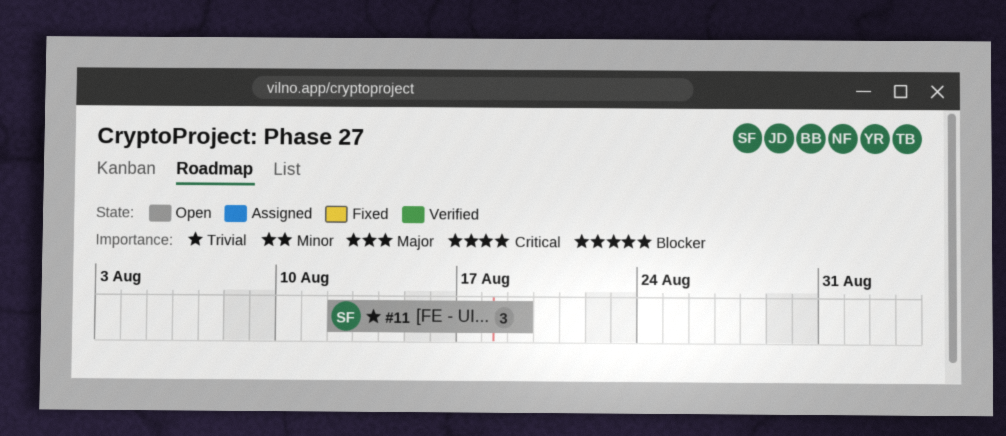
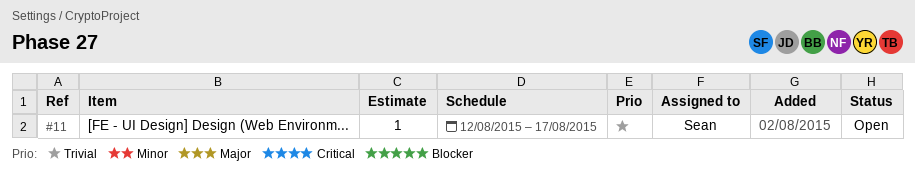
#11, estimate: 3 -> 1
#11, due: Aug 19 -> Aug 17

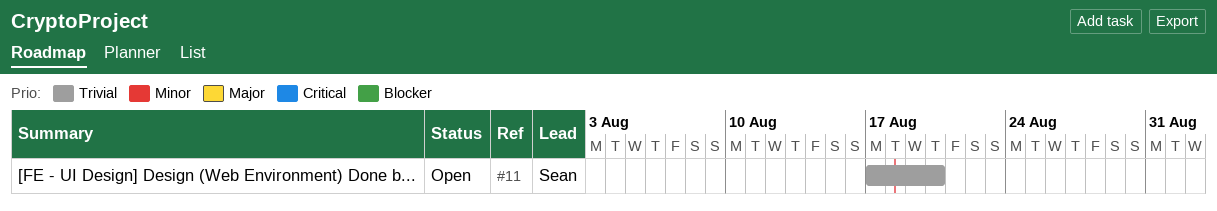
#11, start: Aug 12 -> Aug 17
#11, due: Aug 17 -> Aug 20

